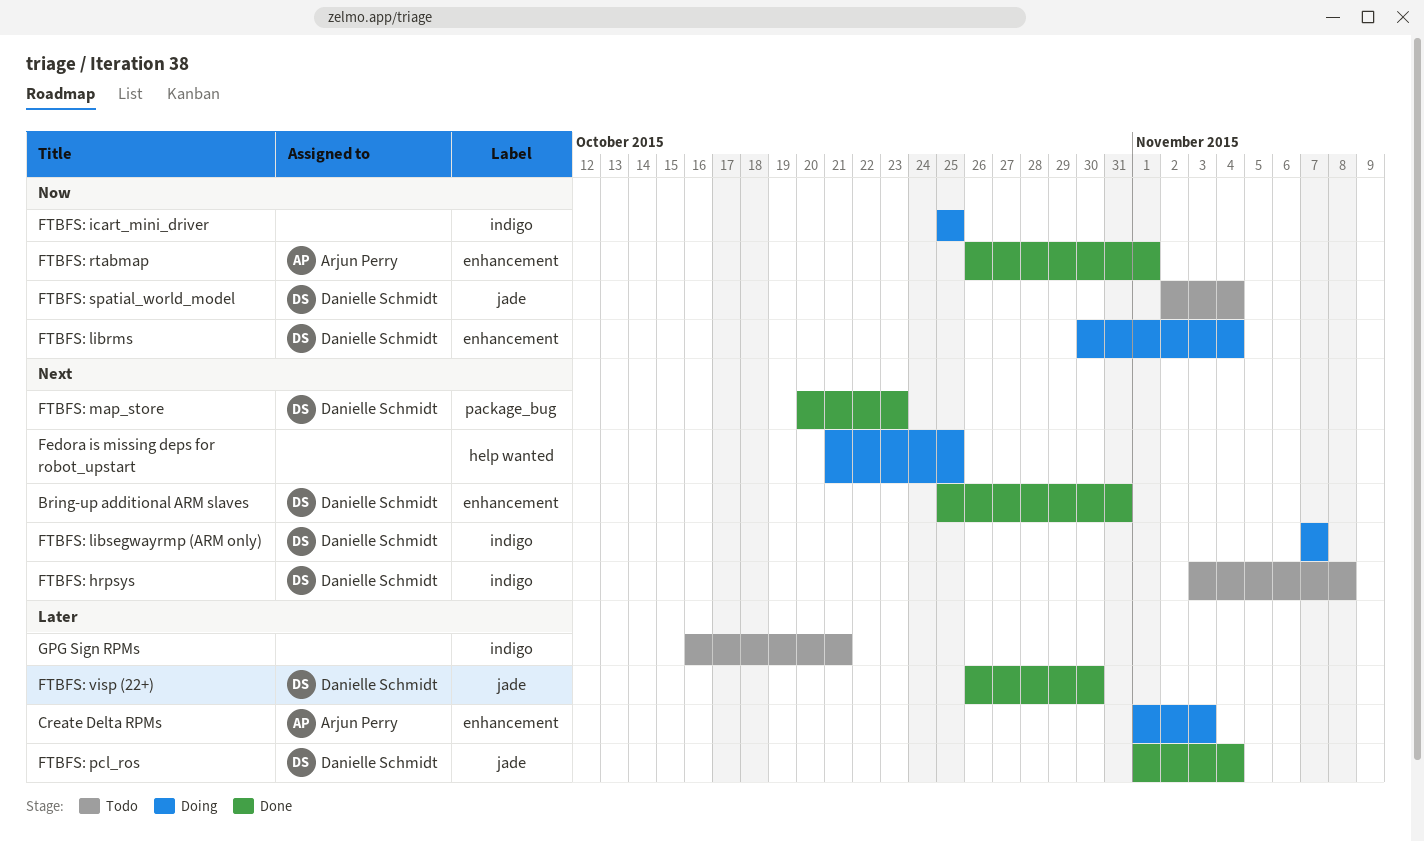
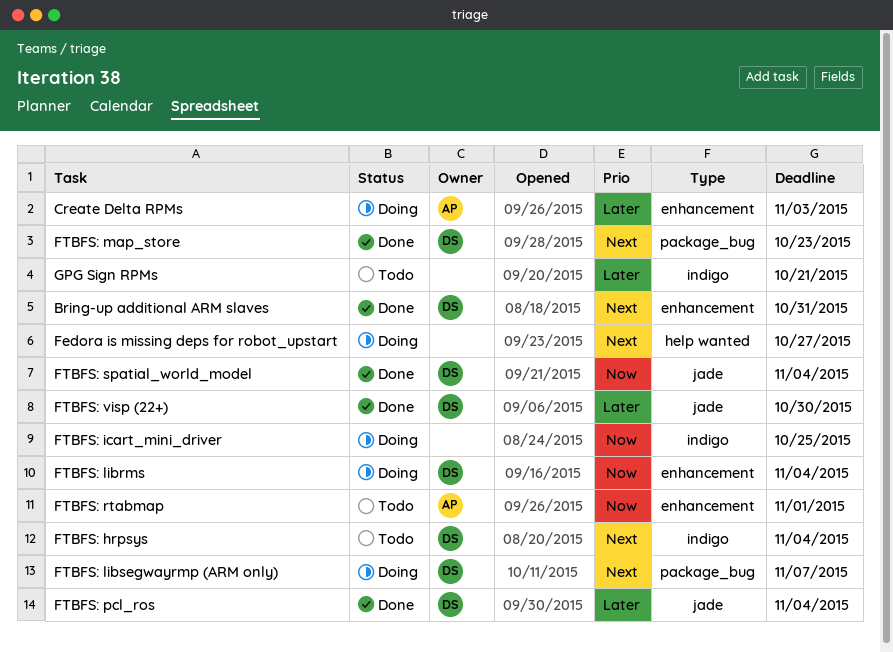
Fedora is missing deps for robot_upstart, due: Oct 25 -> Oct 27
FTBFS: hrpsys, due: Nov 8 -> Nov 4
FTBFS: libsegwayrmp (ARM only), label: indigo -> package_bug
FTBFS: rtabmap, status: Done -> Todo
FTBFS: spatial_world_model, status: Todo -> Done

